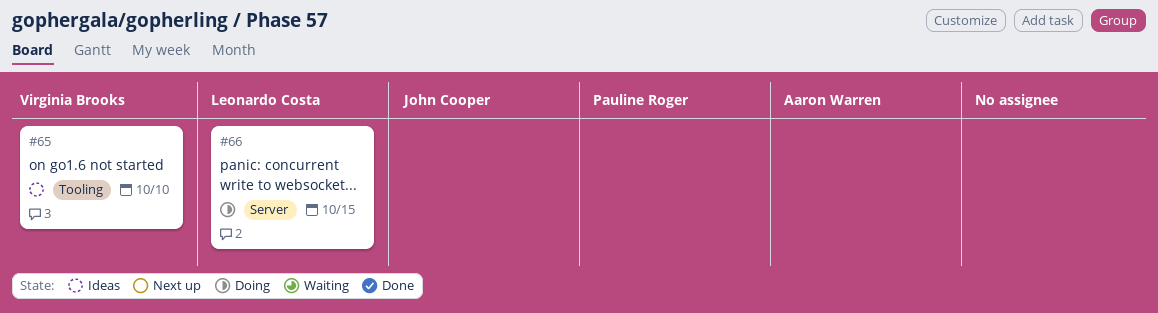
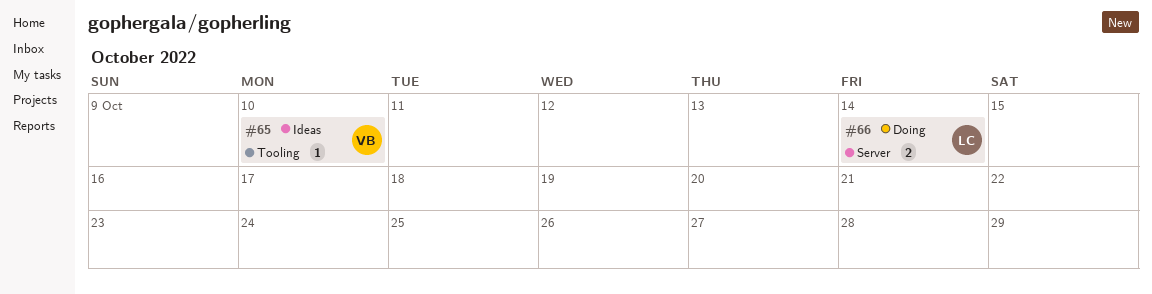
#66, due: Oct 15 -> Oct 14

